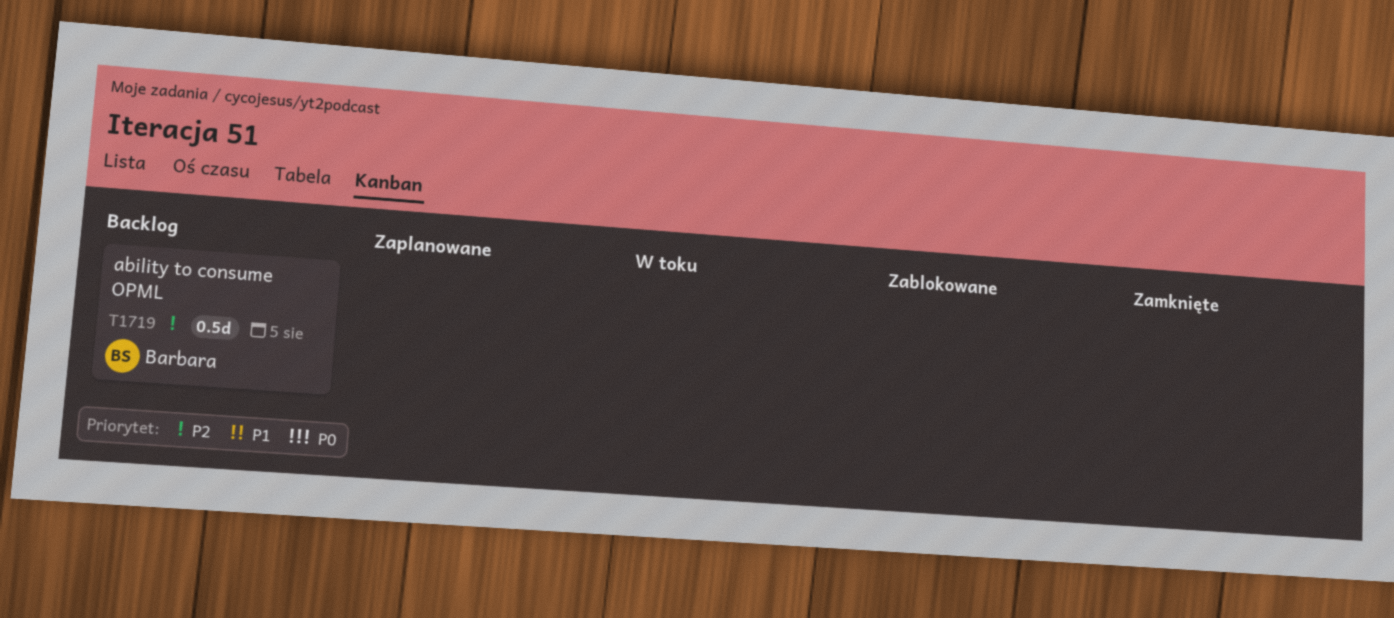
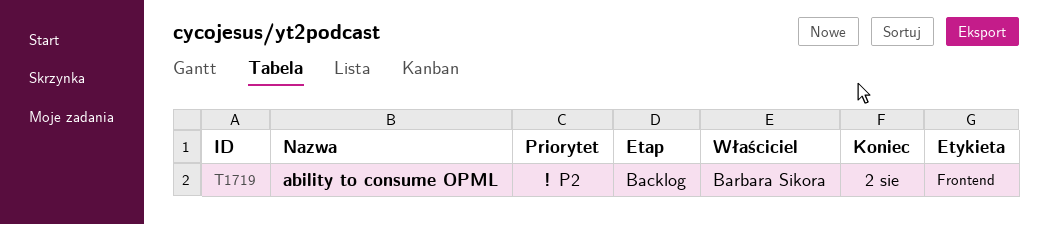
T1719, due: Aug 5 -> Aug 2

